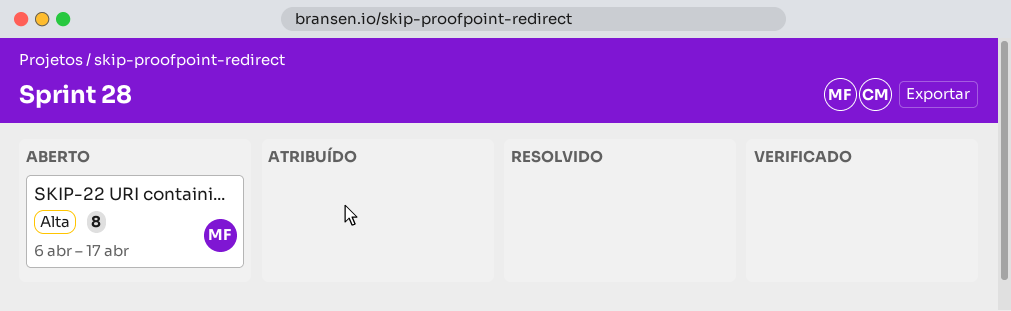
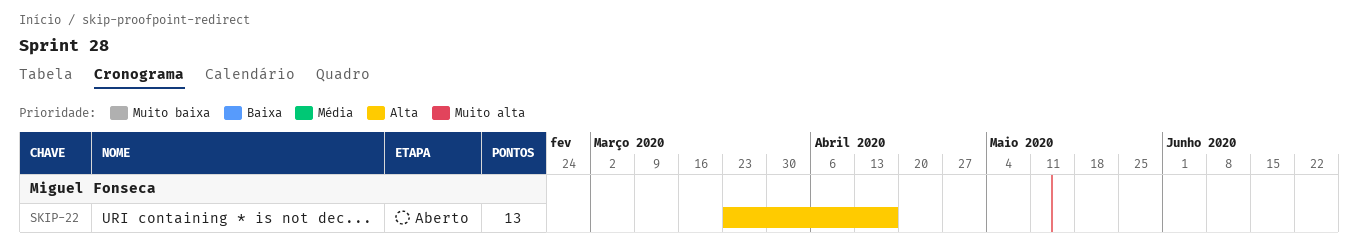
SKIP-22, estimate: 8 -> 13
SKIP-22, start: Apr 6 -> Mar 23

